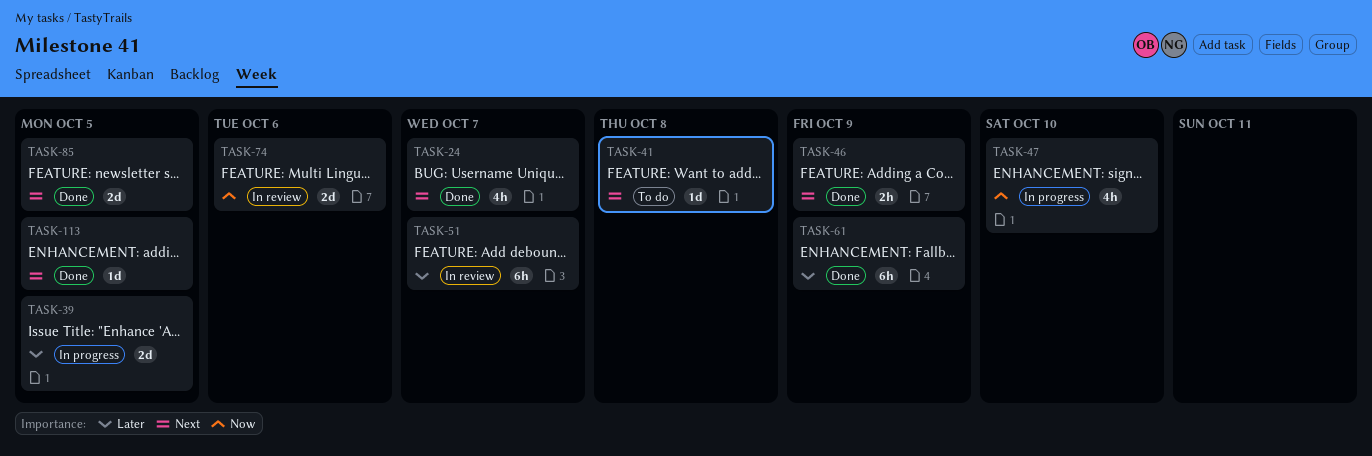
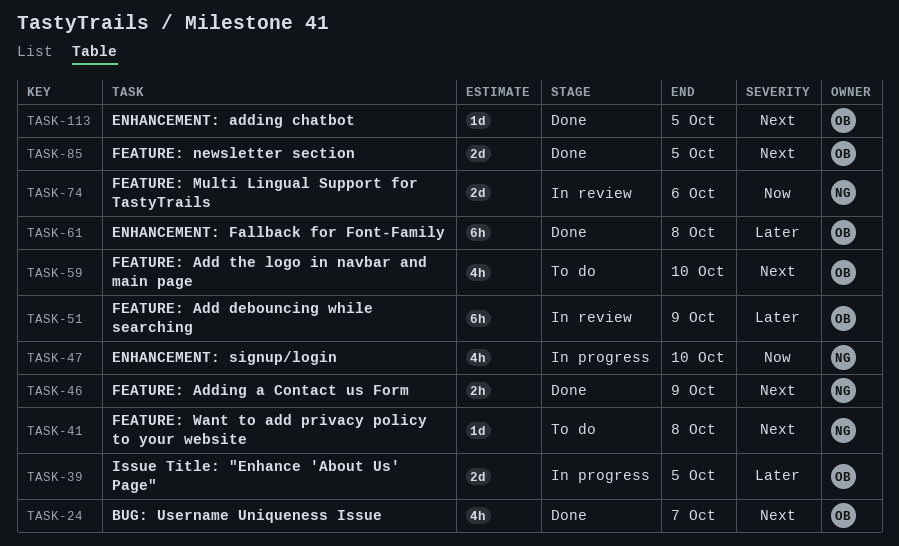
TASK-51, due: Oct 7 -> Oct 9
TASK-59: none -> present
TASK-61, due: Oct 9 -> Oct 8

